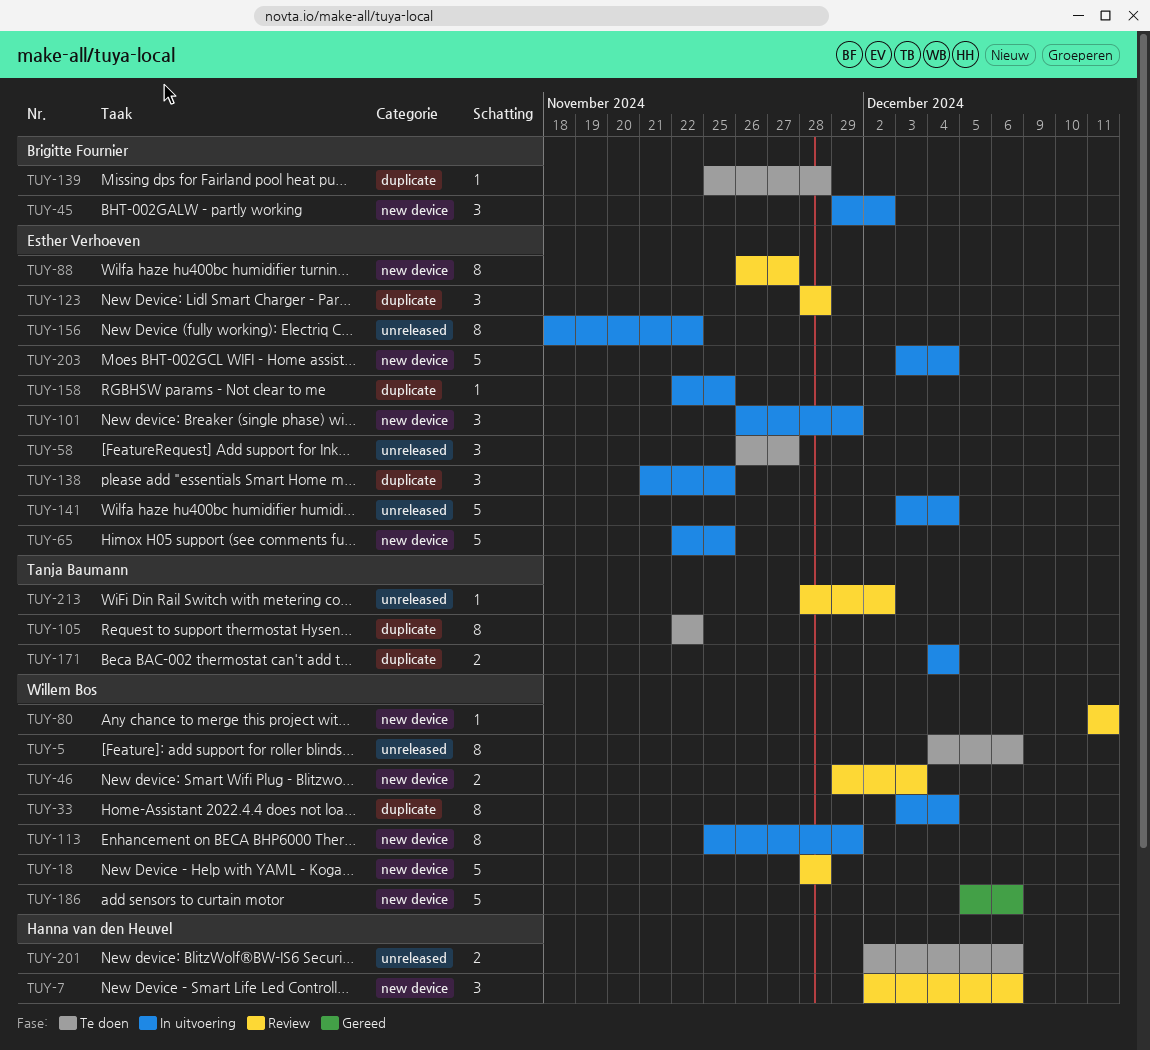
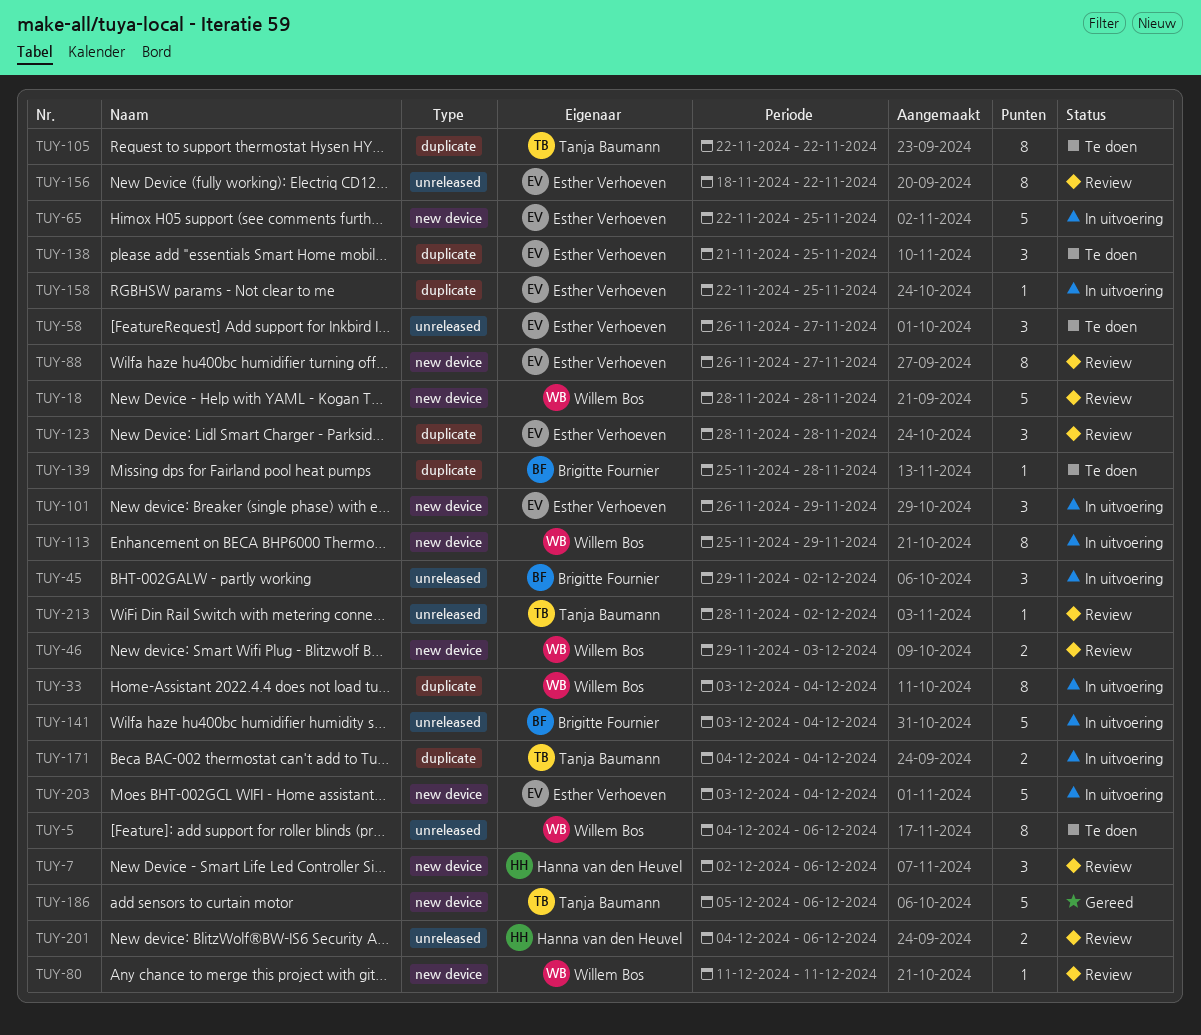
TUY-45, label: new device -> unreleased
TUY-138, status: In uitvoering -> Te doen
TUY-141, owner: Esther Verhoeven -> Brigitte Fournier
TUY-156, status: In uitvoering -> Review
TUY-186, owner: Willem Bos -> Tanja Baumann
TUY-201, status: Te doen -> Review
TUY-201, start: Dec 2 -> Dec 4

